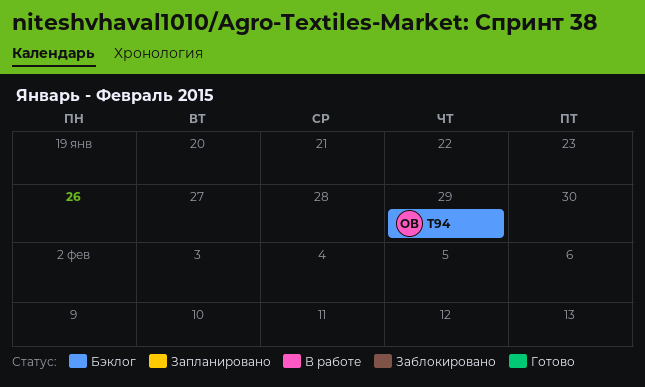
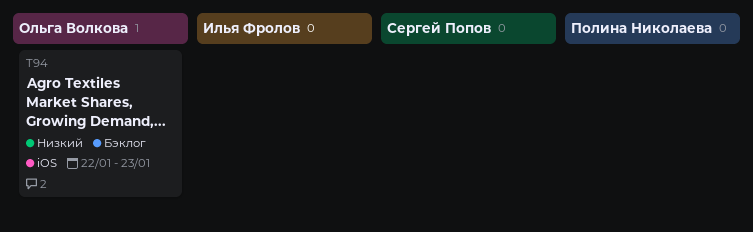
T94, start: Jan 29 -> Jan 22
T94, due: Jan 29 -> Jan 23

